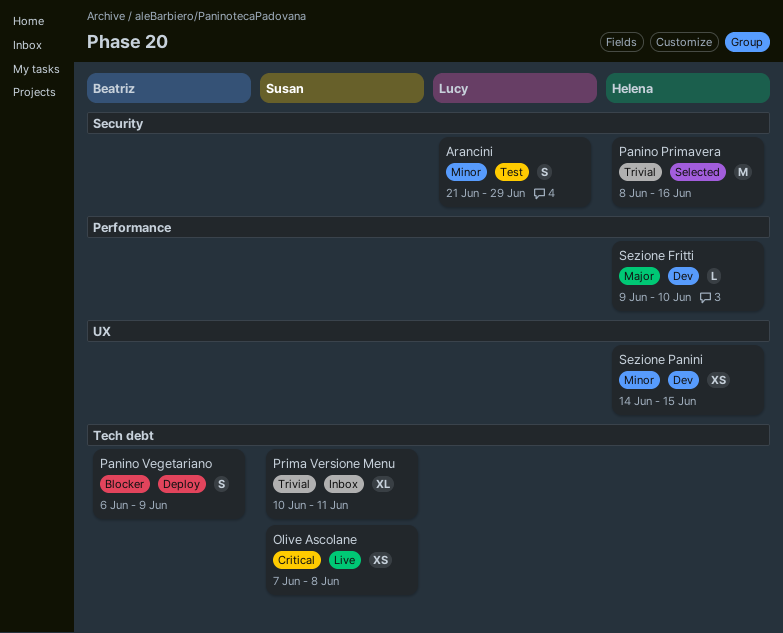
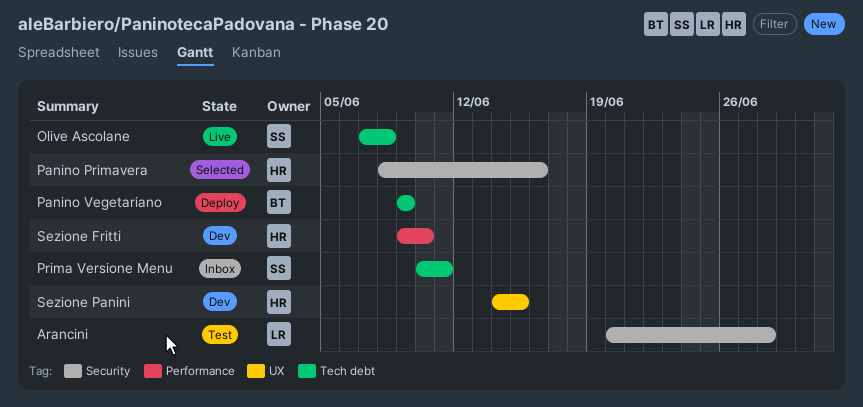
Arancini, start: Jun 21 -> Jun 20
Arancini, due: Jun 29 -> Jun 28
Panino Vegetariano, start: Jun 6 -> Jun 9

